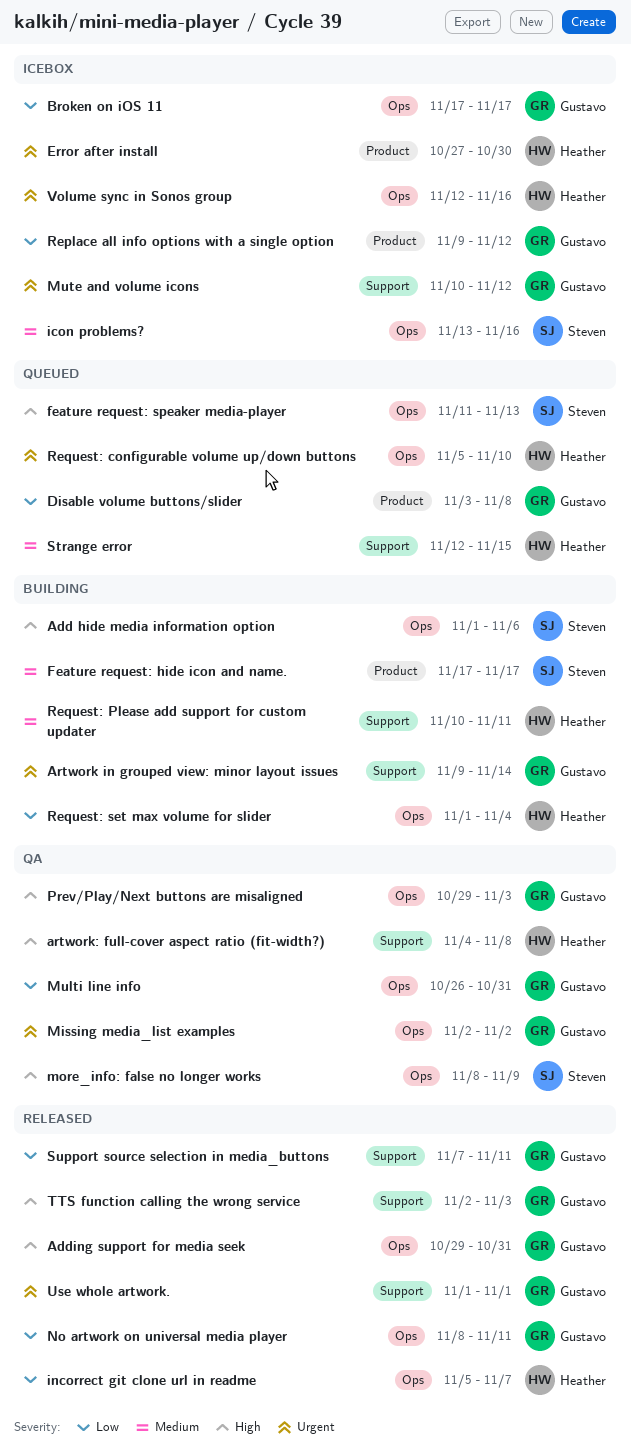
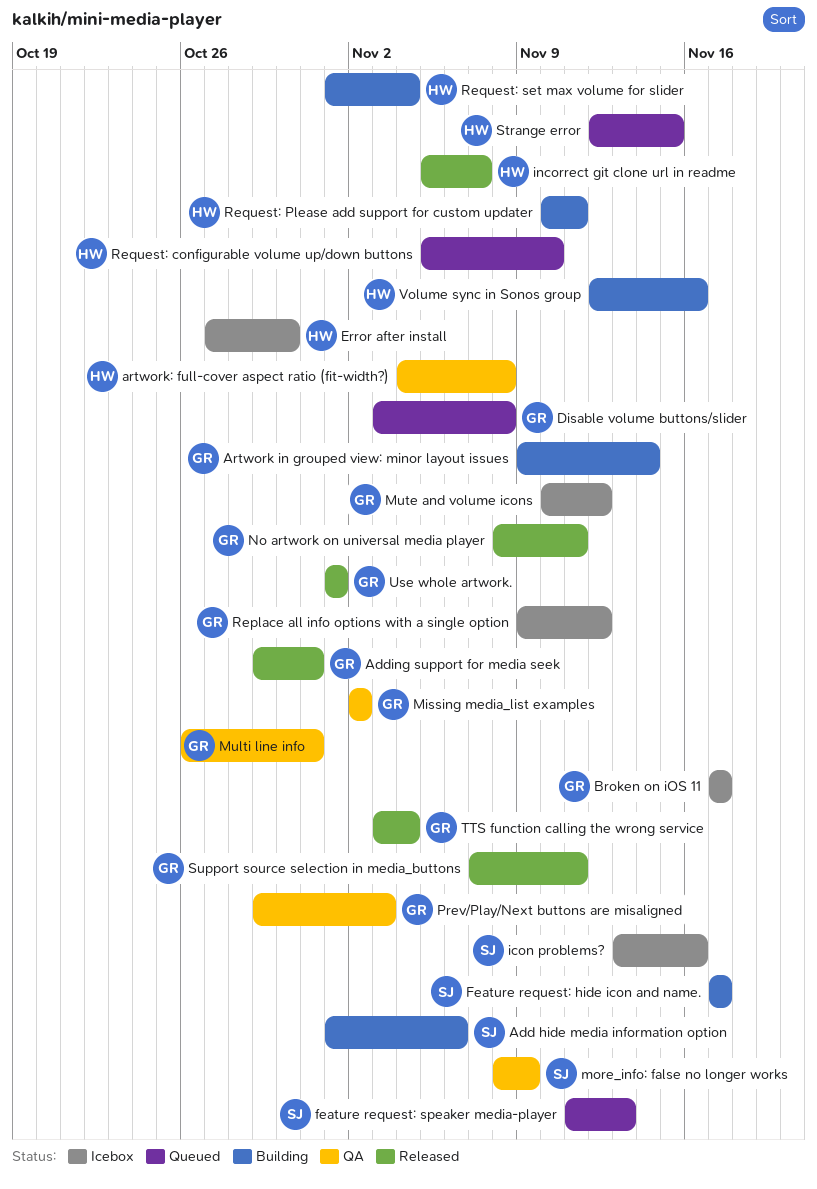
TTS function calling the wrong service, start: Nov 2 -> Nov 3
TTS function calling the wrong service, due: Nov 3 -> Nov 4
Volume sync in Sonos group, status: Icebox -> Building

